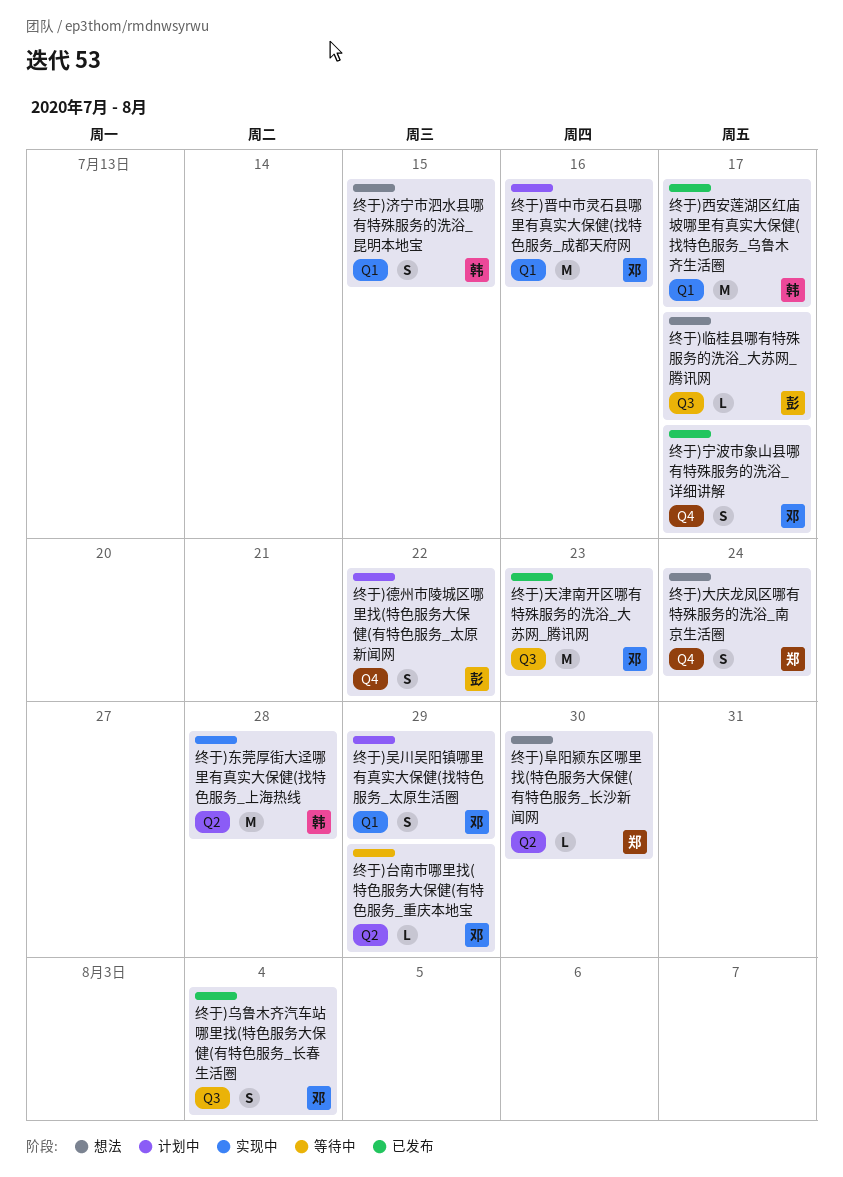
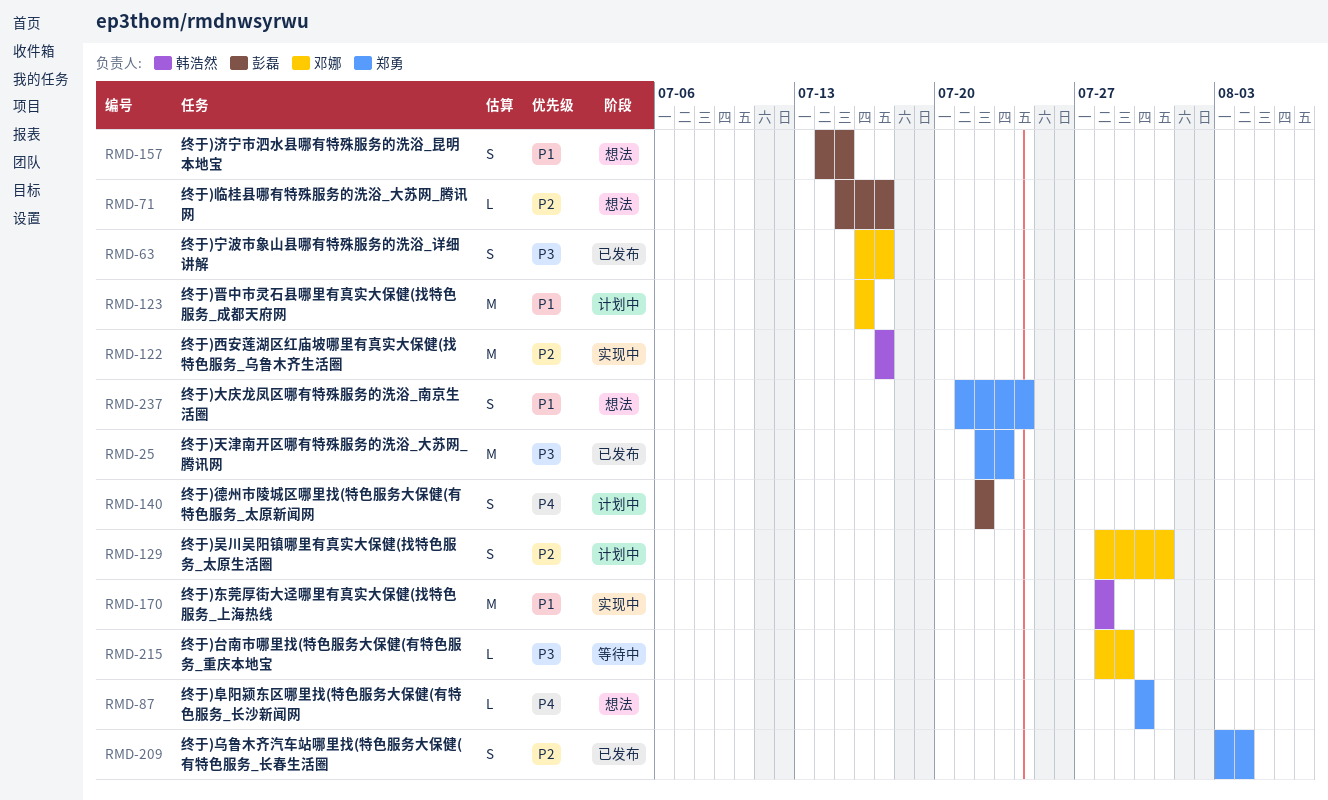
终于)乌鲁木齐汽车站哪里找(特色服务大保健(有特色服务_长春生活圈, owner: 邓娜 -> 郑勇
终于)吴川吴阳镇哪里有真实大保健(找特色服务_太原生活圈, due: Jul 29 -> Jul 31
终于)天津南开区哪有特殊服务的洗浴_大苏网_腾讯网, owner: 邓娜 -> 郑勇
终于)济宁市泗水县哪有特殊服务的洗浴_昆明本地宝, owner: 韩浩然 -> 彭磊
终于)西安莲湖区红庙坡哪里有真实大保健(找特色服务_乌鲁木齐生活圈, status: 已发布 -> 实现中

